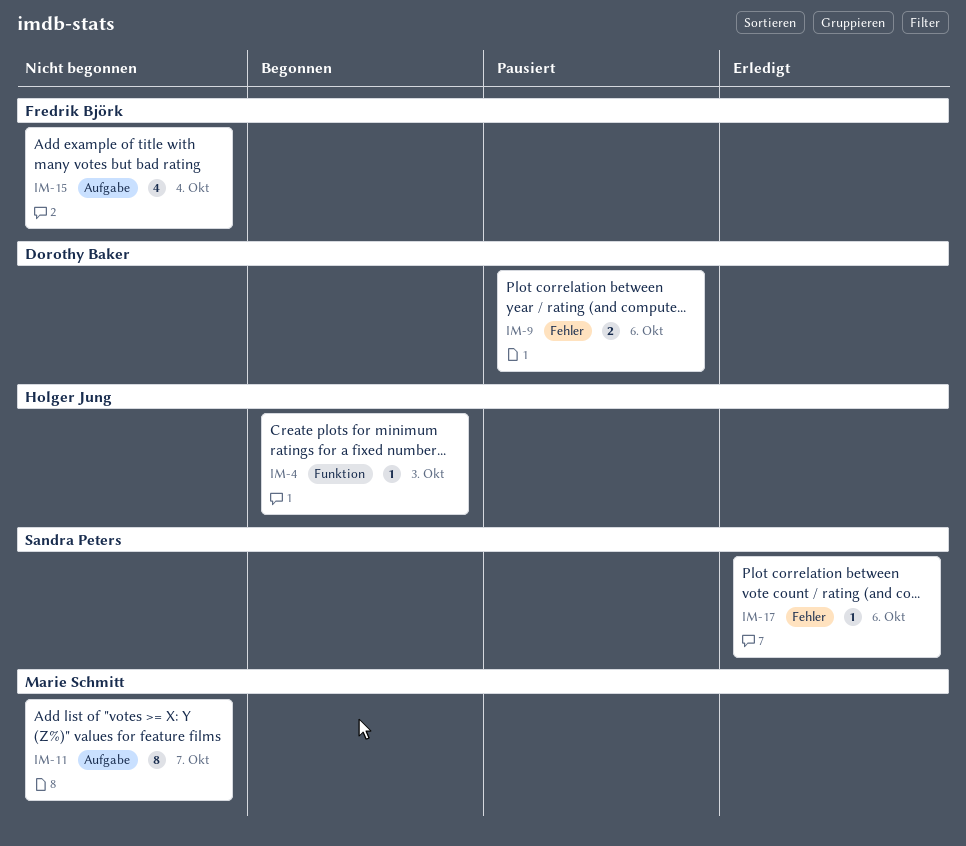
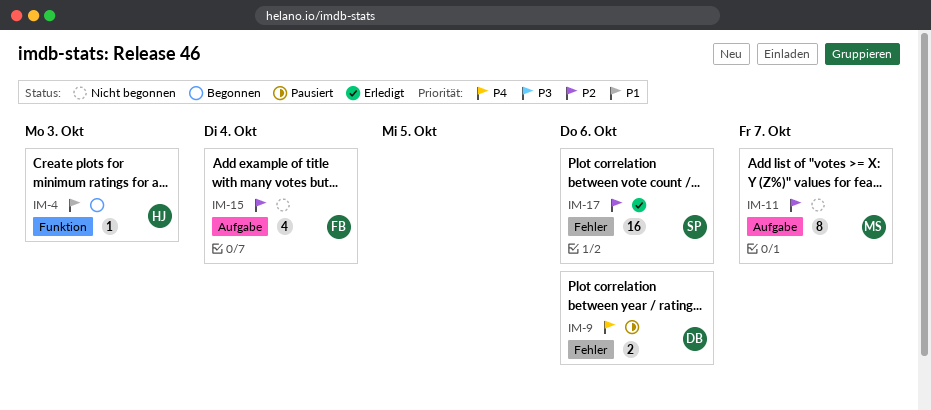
IM-17, estimate: 1 -> 16

